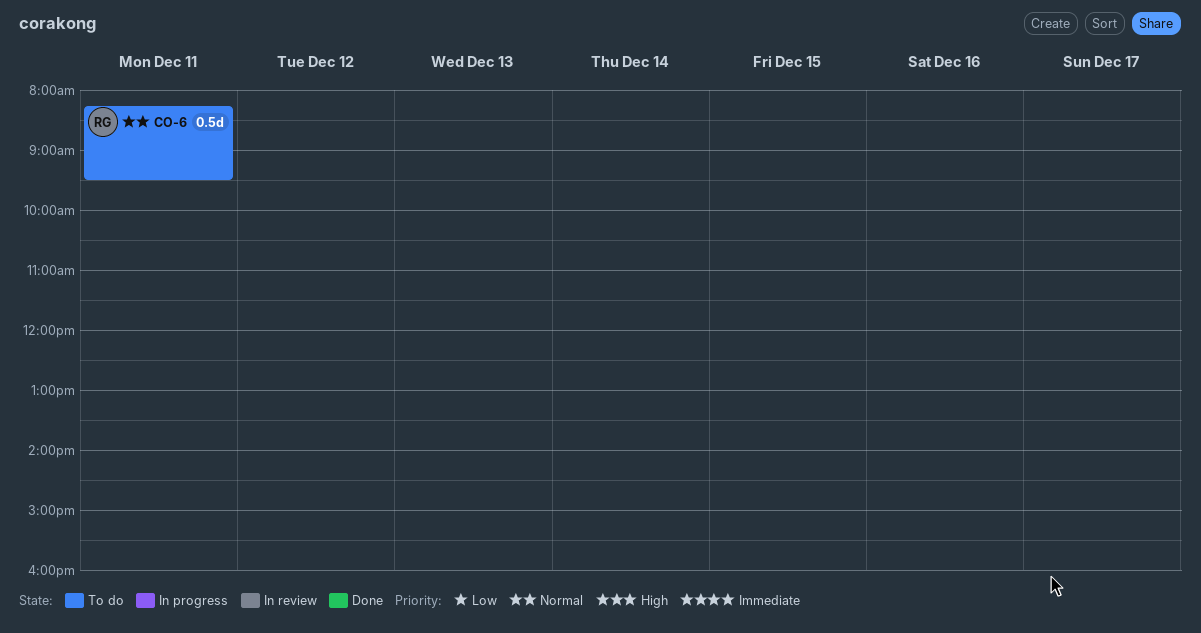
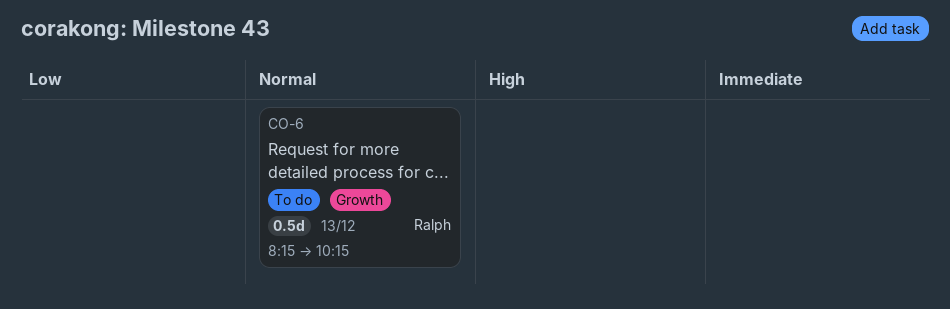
CO-6, day: Dec 11 -> Dec 13
CO-6, ends: 09:30 -> 10:15

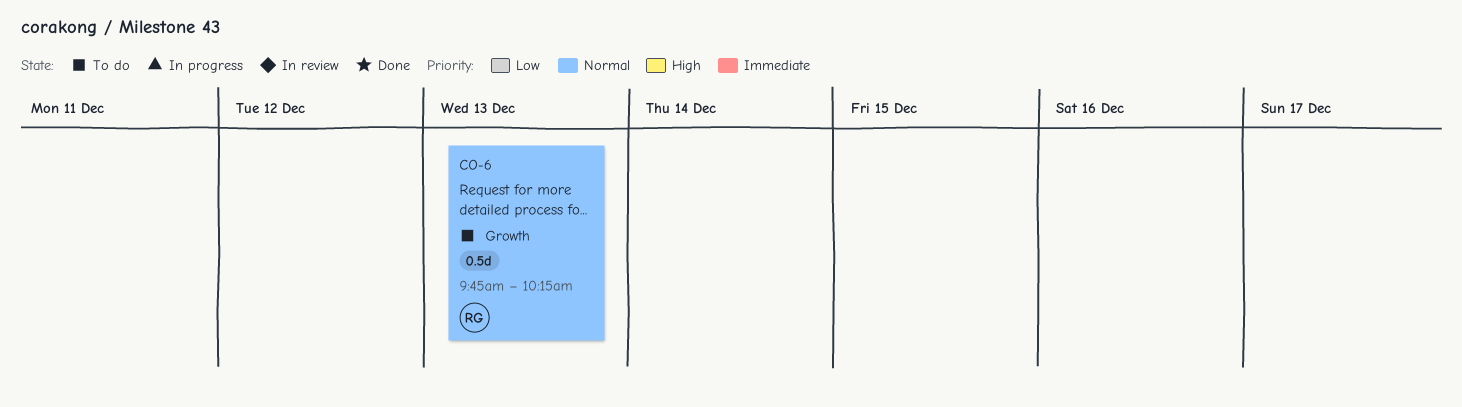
CO-6, begins: 08:15 -> 09:45

